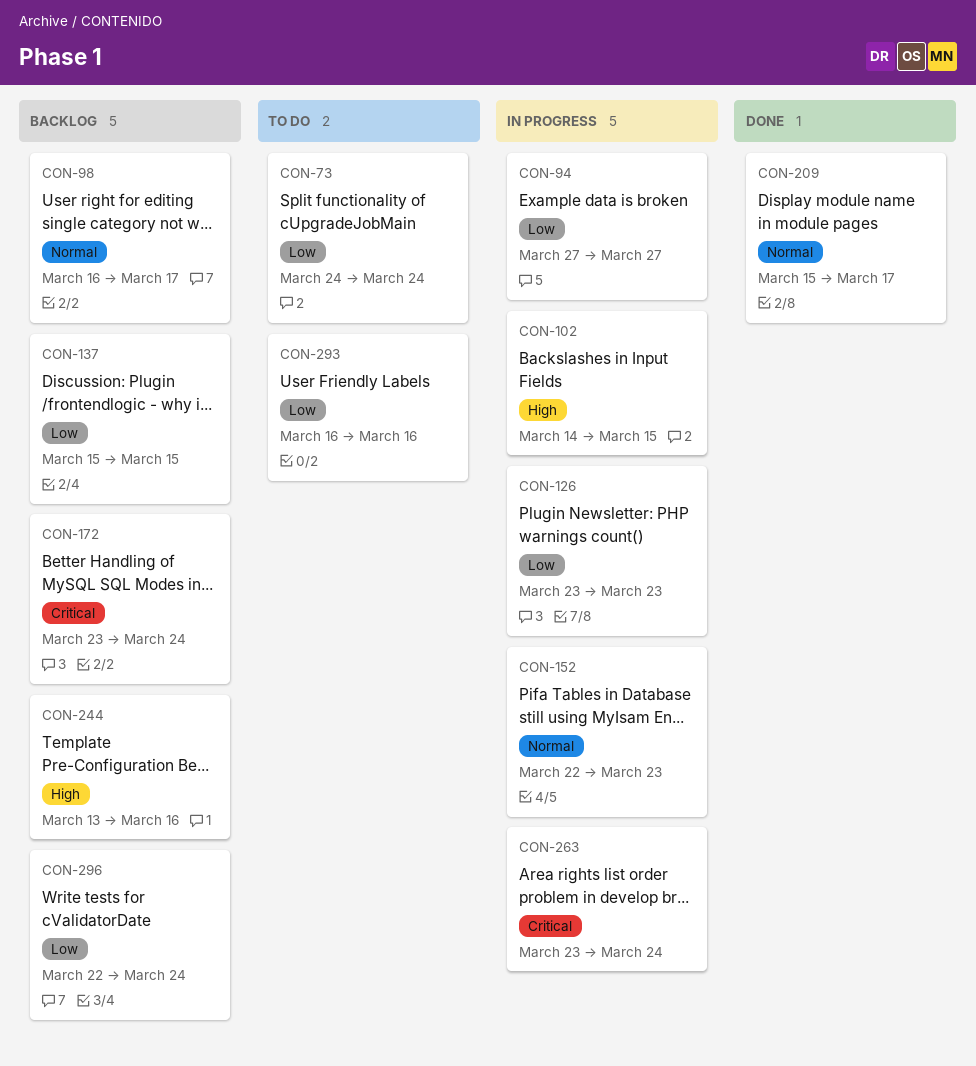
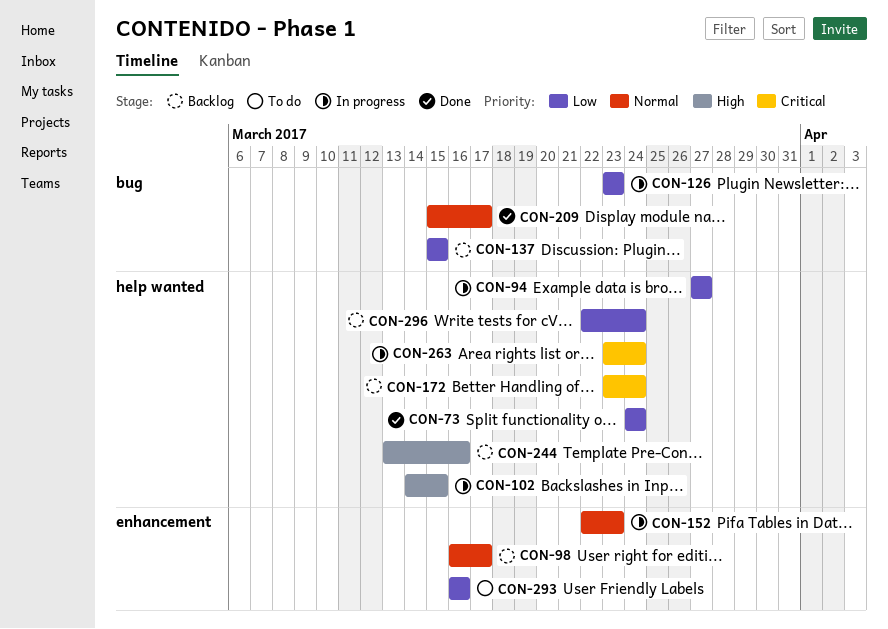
CON-73, status: To do -> Done

